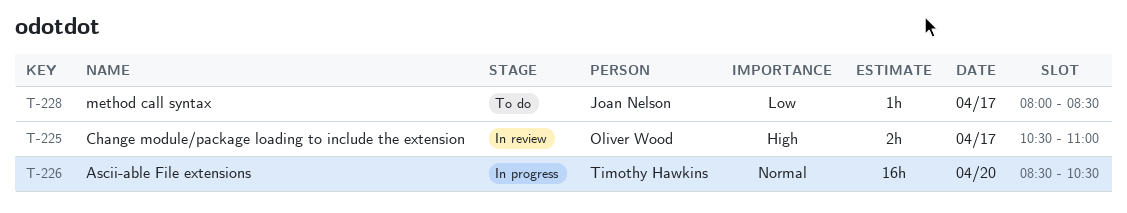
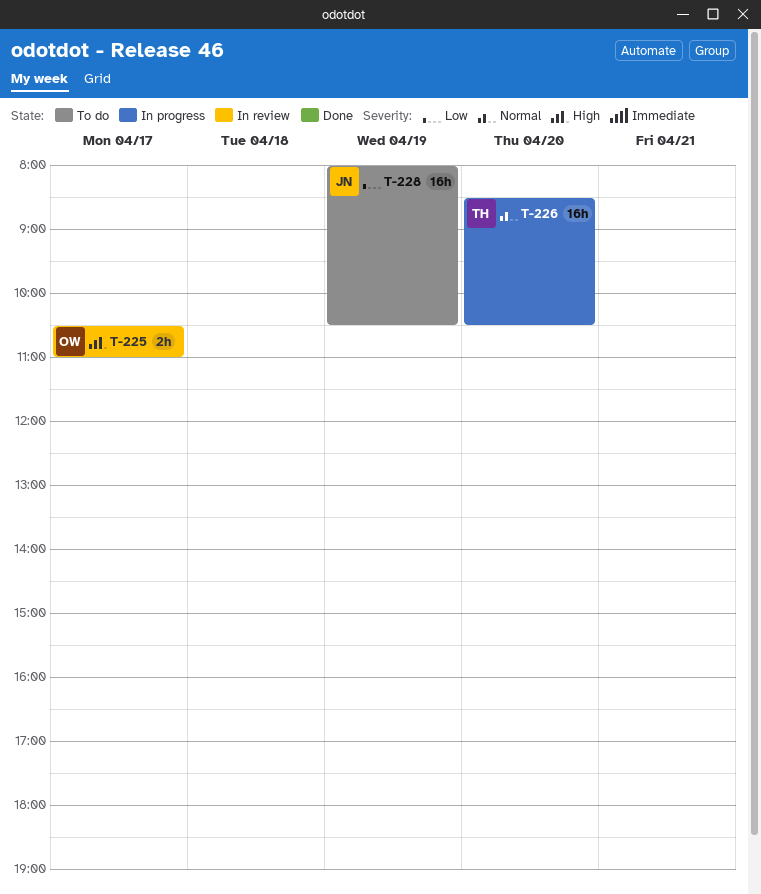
T-228, estimate: 1h -> 16h
T-228, day: Apr 17 -> Apr 19
T-228, ends: 08:30 -> 10:30

